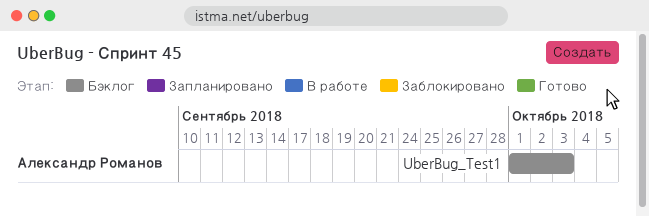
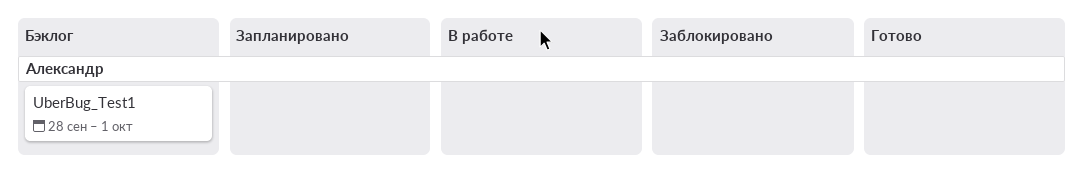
UberBug_Test1, start: Oct 1 -> Sep 28
UberBug_Test1, due: Oct 3 -> Oct 1

